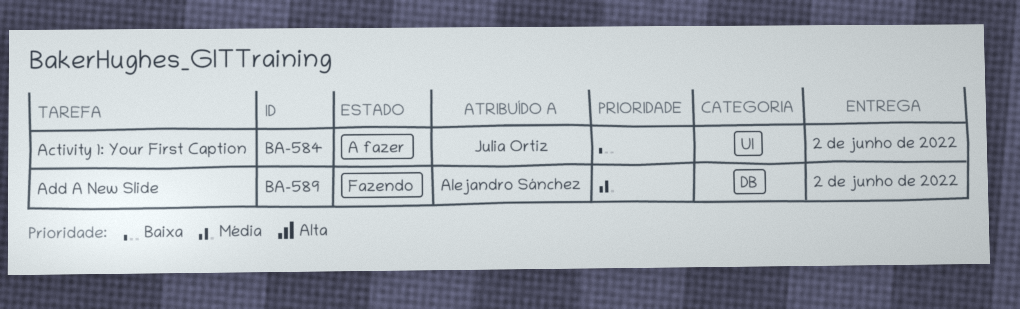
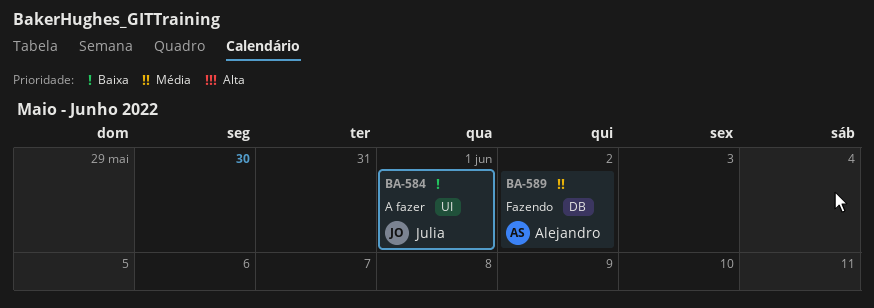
BA-584, due: Jun 2 -> Jun 1

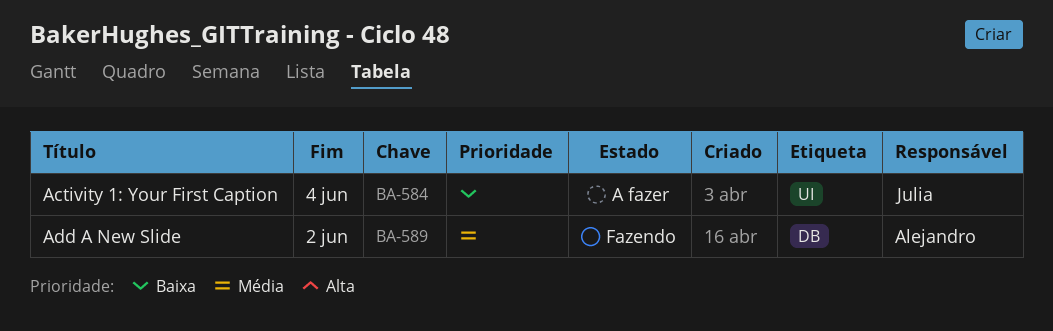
BA-584, due: Jun 1 -> Jun 4

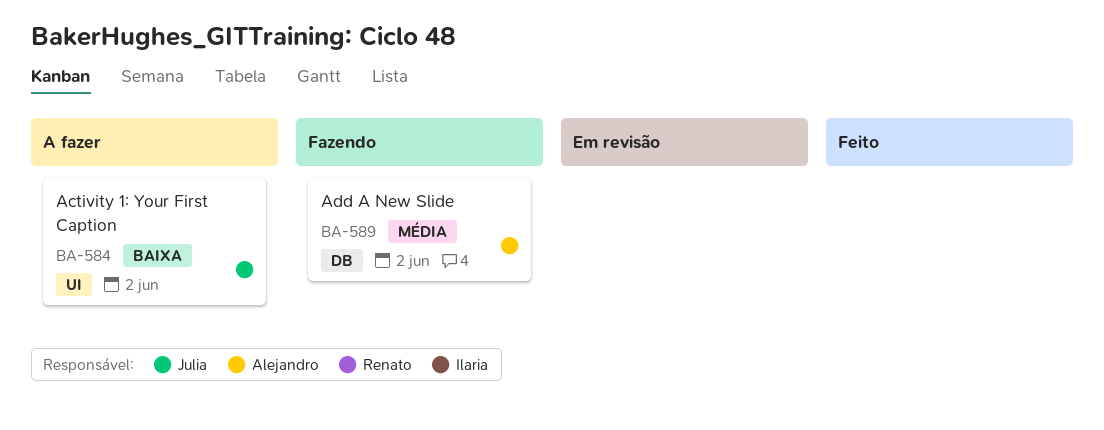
BA-584, due: Jun 4 -> Jun 2

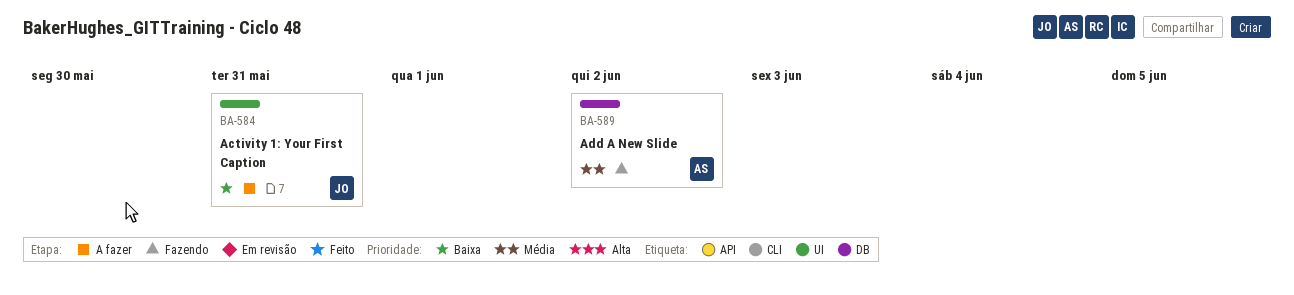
BA-584, due: Jun 2 -> May 31

